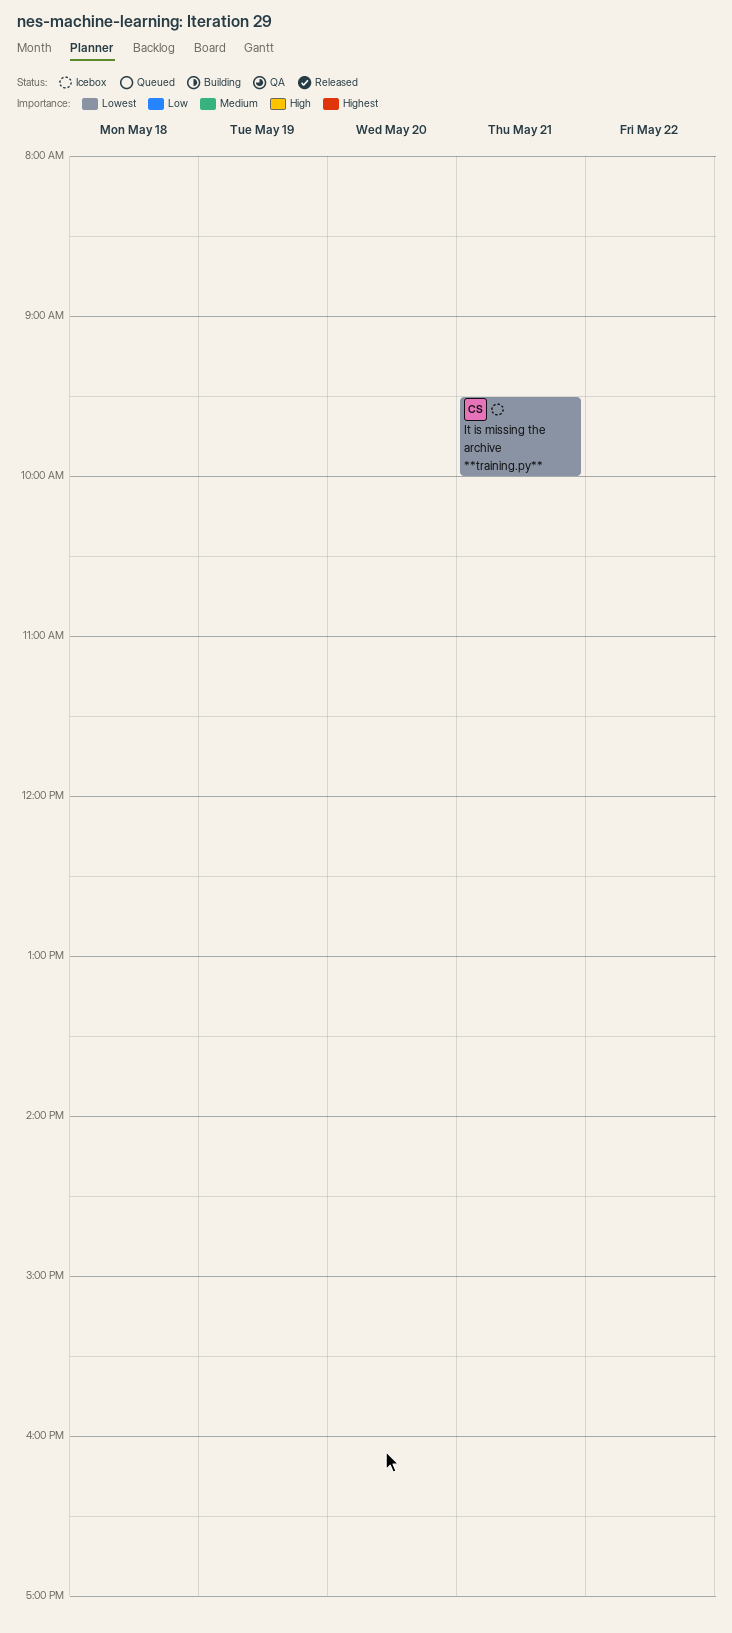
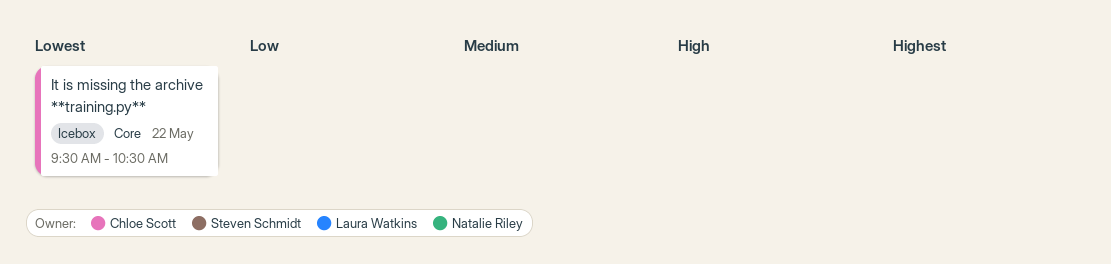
It is missing the archive **training.py**, day: May 21 -> May 22
It is missing the archive **training.py**, ends: 10:00 -> 10:30

